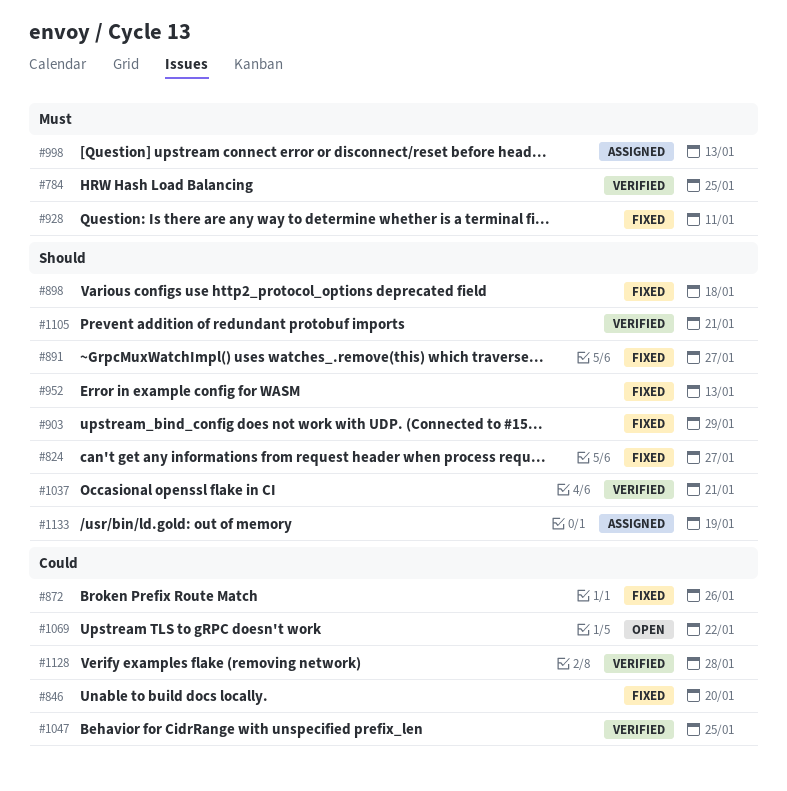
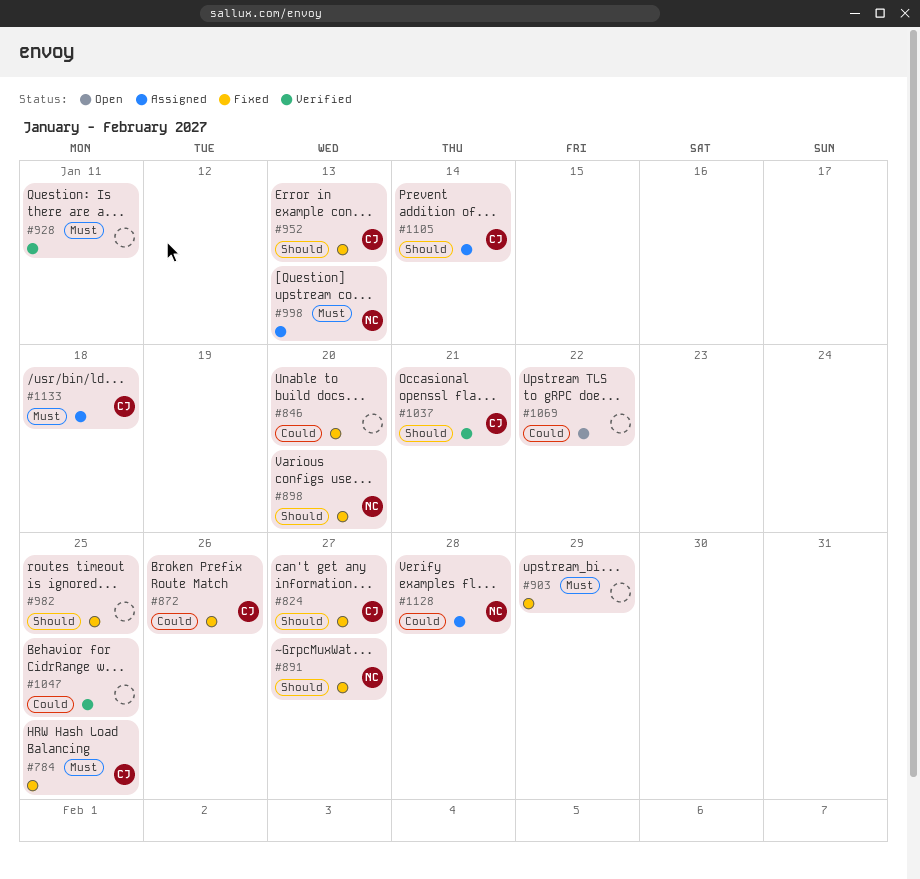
#784, status: Verified -> Fixed
#898, due: Jan 18 -> Jan 20
#903, priority: Should -> Must
#928, status: Fixed -> Verified
#982: none -> present
#1105, status: Verified -> Assigned
#1105, due: Jan 21 -> Jan 14
#1128, status: Verified -> Assigned
#1133, priority: Should -> Must
#1133, due: Jan 19 -> Jan 18

